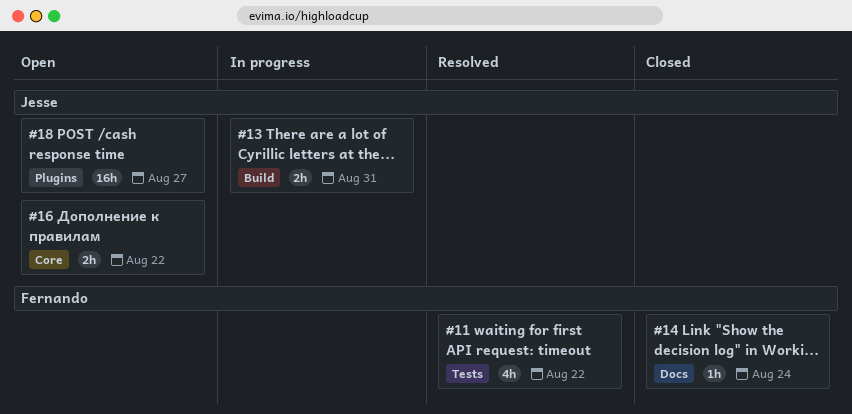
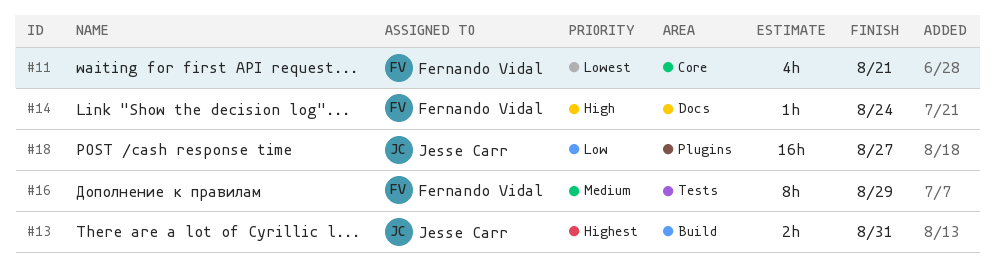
#11, label: Tests -> Core
#11, due: Aug 22 -> Aug 21
#16, owner: Jesse Carr -> Fernando Vidal
#16, label: Core -> Tests
#16, estimate: 2h -> 8h
#16, due: Aug 22 -> Aug 29

